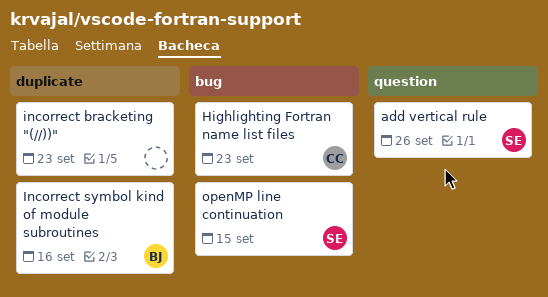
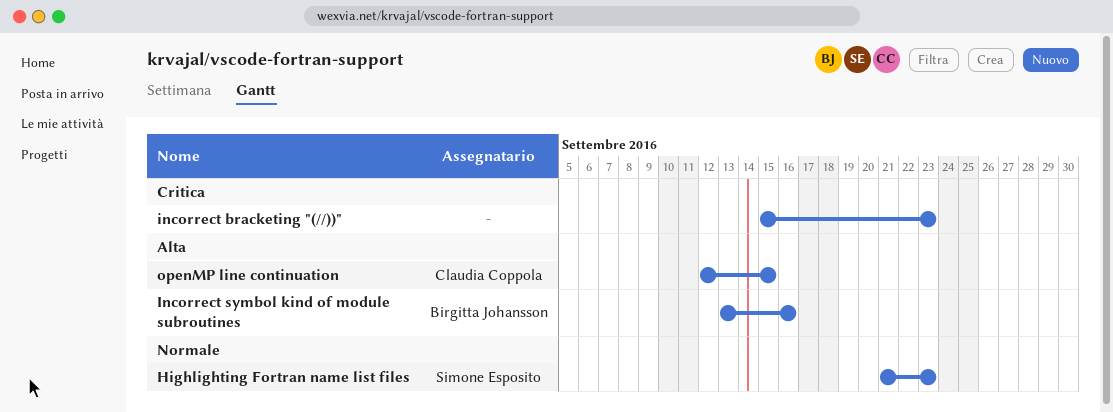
add vertical rule: present -> none
Highlighting Fortran name list files, owner: Claudia Coppola -> Simone Esposito
openMP line continuation, owner: Simone Esposito -> Claudia Coppola

